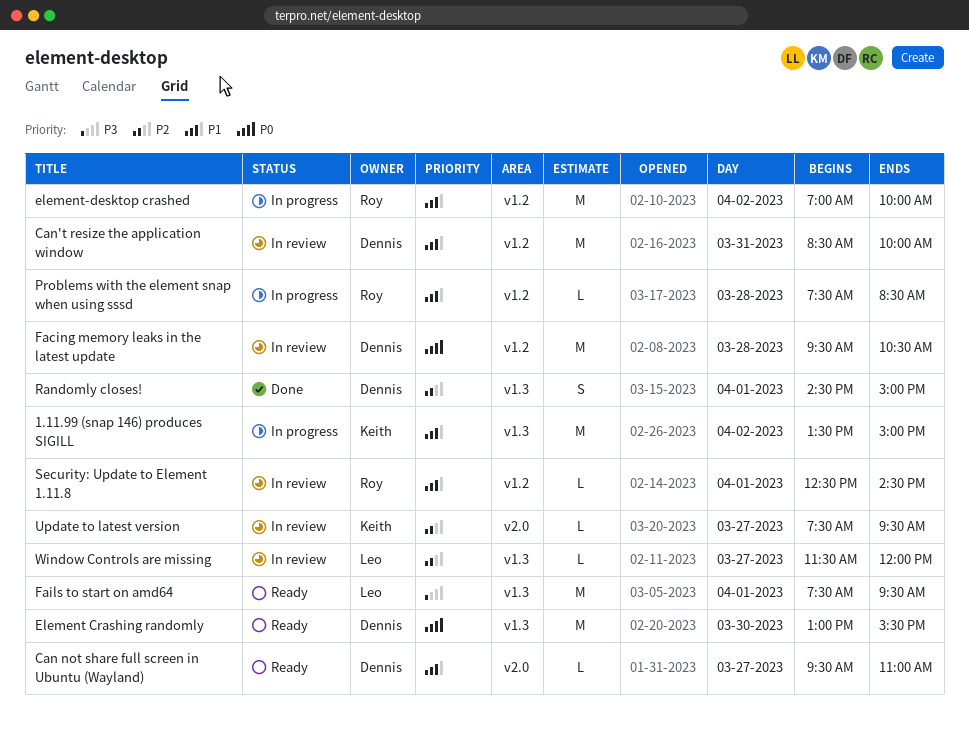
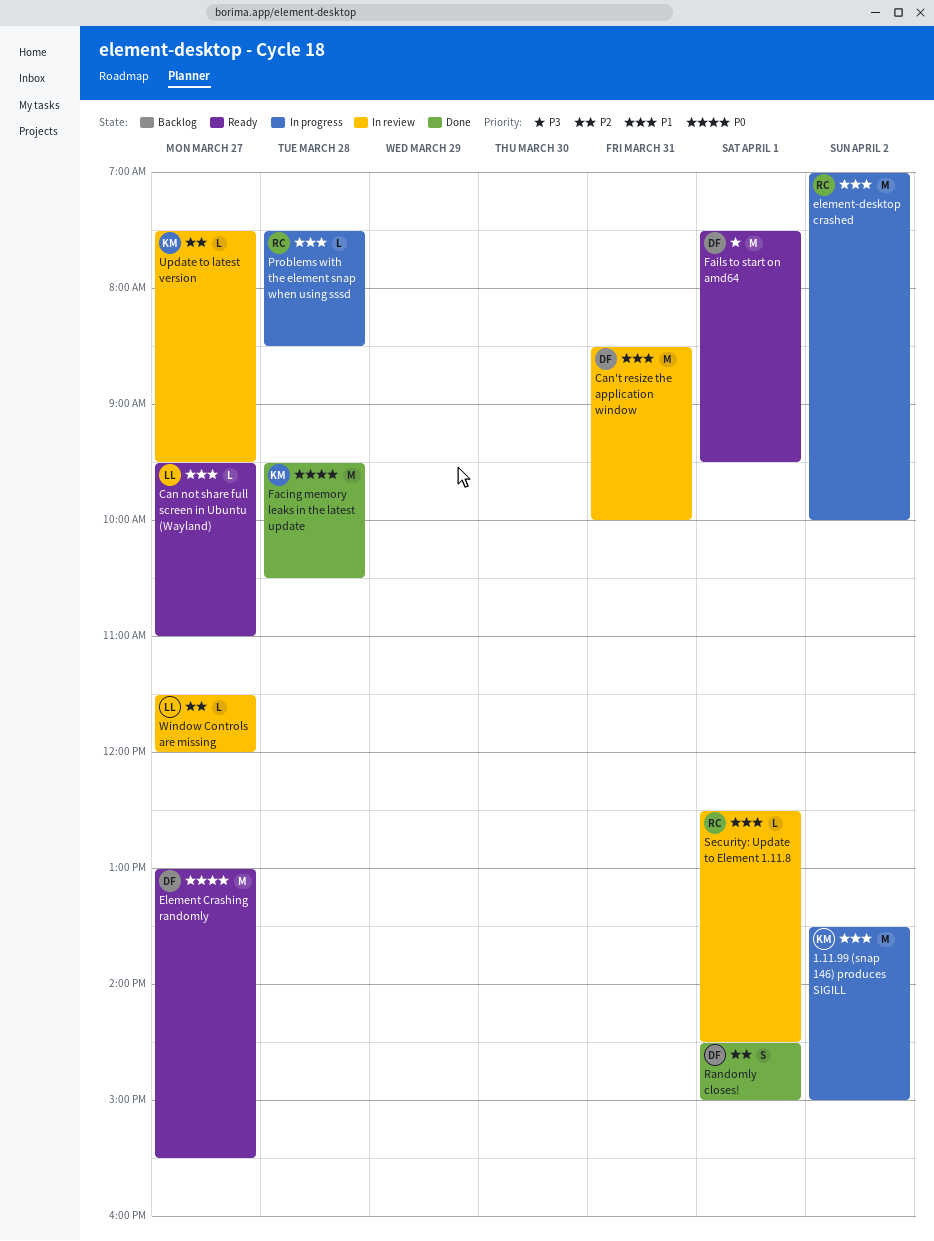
Can not share full screen in Ubuntu (Wayland), owner: Dennis -> Leo
Element Crashing randomly, day: Mar 30 -> Mar 27
Facing memory leaks in the latest update, status: In review -> Done
Facing memory leaks in the latest update, owner: Dennis -> Keith
Fails to start on amd64, owner: Leo -> Dennis

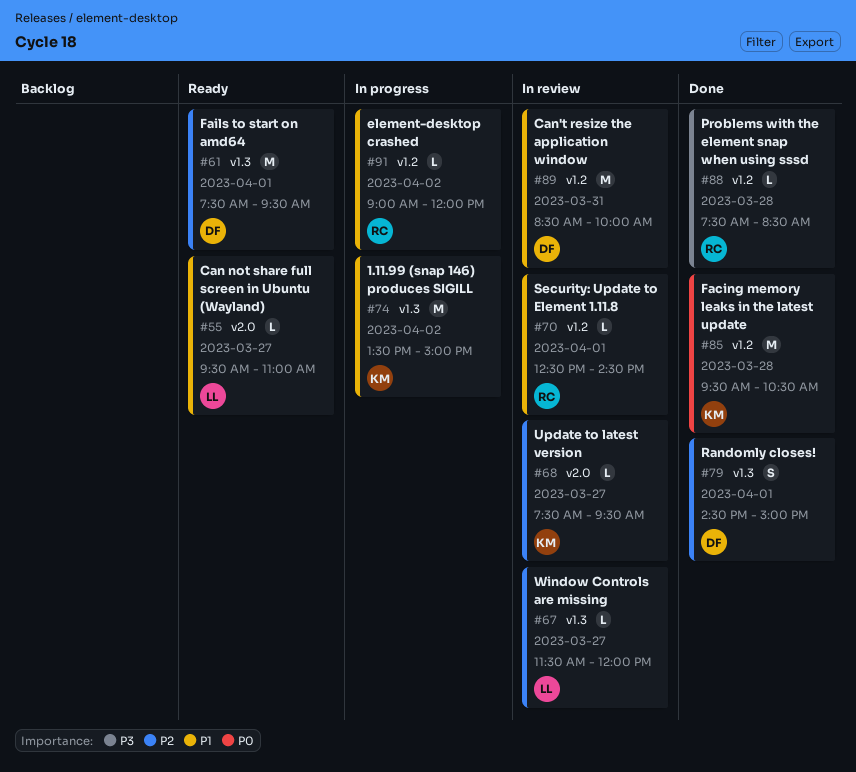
Element Crashing randomly: present -> none
element-desktop crashed, estimate: M -> L
element-desktop crashed, begins: 07:00 -> 09:00
element-desktop crashed, ends: 10:00 -> 12:00
Fails to start on amd64, priority: P3 -> P2
Problems with the element snap when using sssd, status: In progress -> Done
Problems with the element snap when using sssd, priority: P1 -> P3

